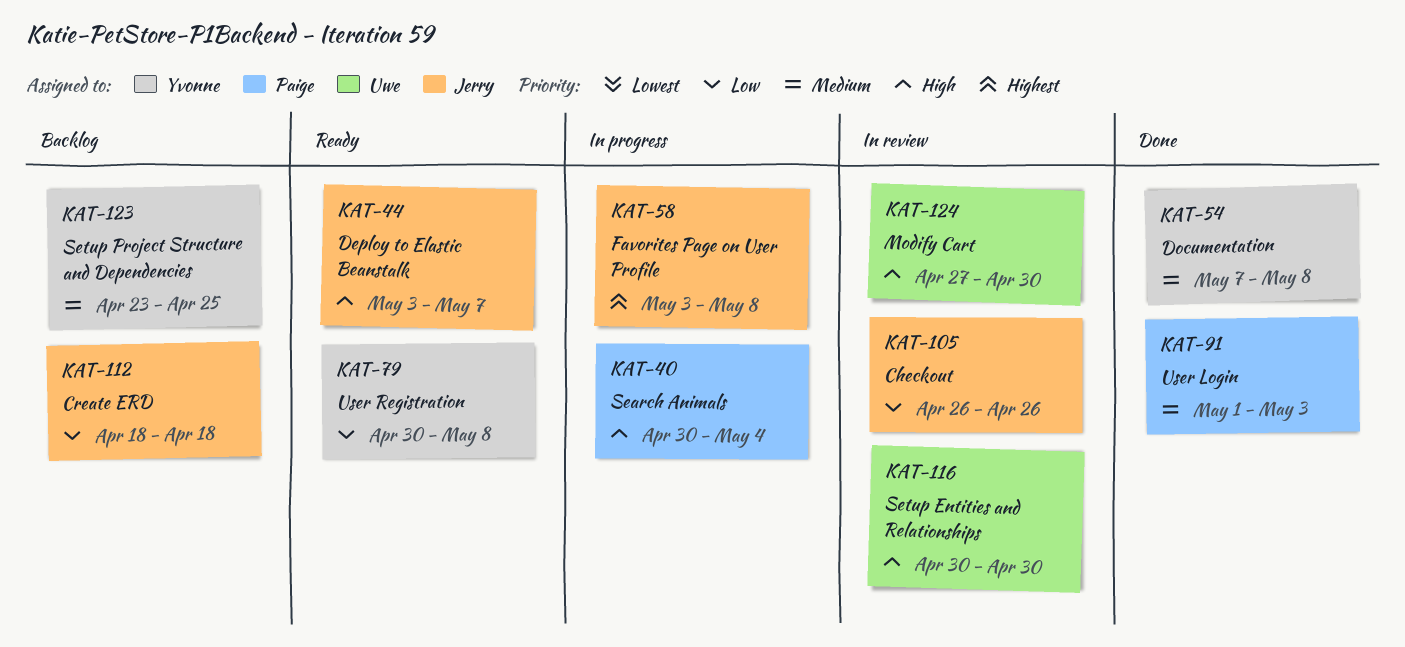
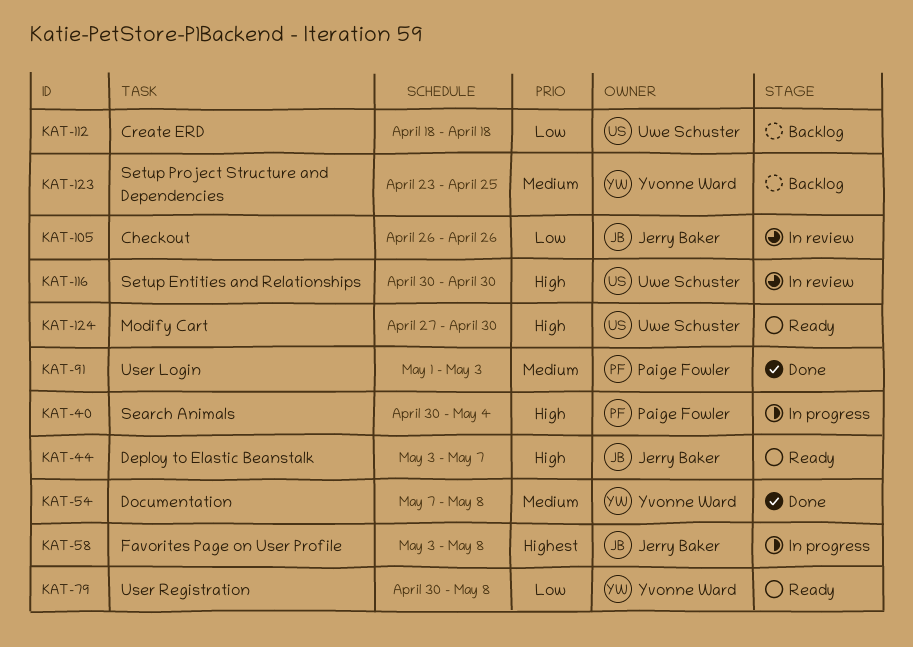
KAT-112, owner: Jerry Baker -> Uwe Schuster
KAT-124, status: In review -> Ready

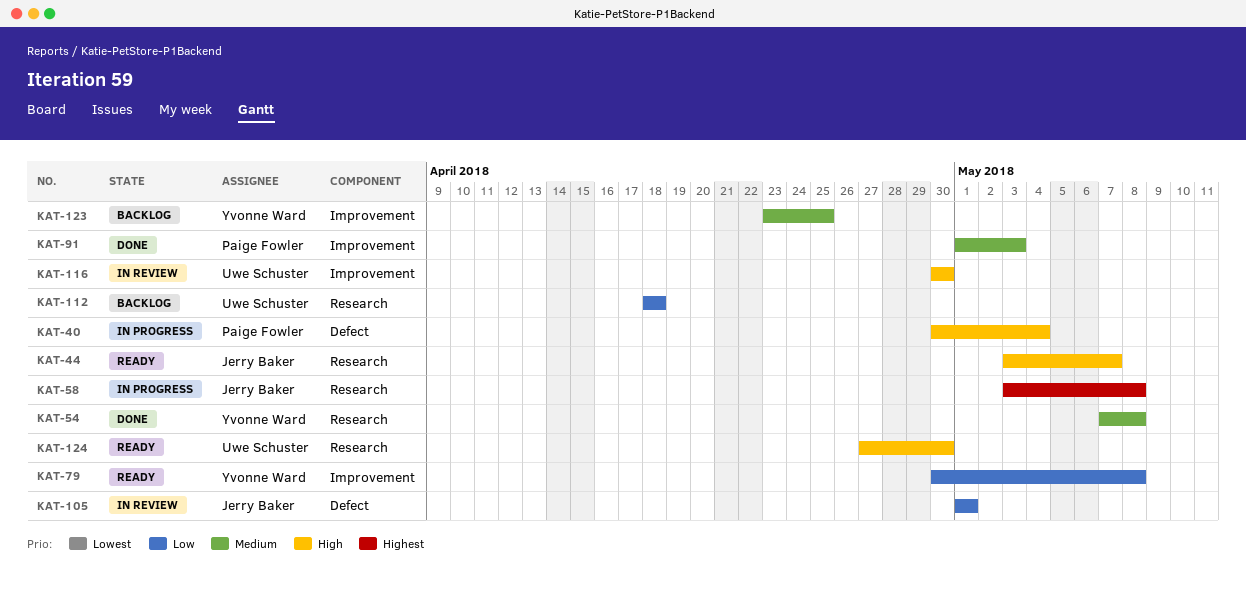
KAT-105, start: Apr 26 -> May 1
KAT-105, due: Apr 26 -> May 1

